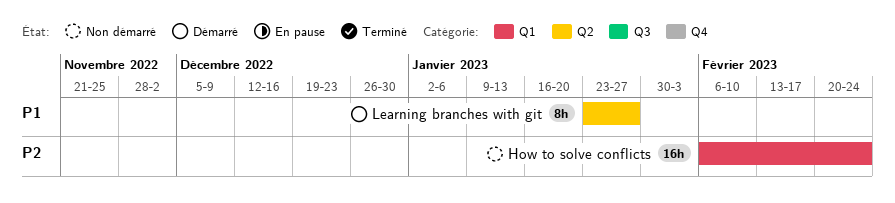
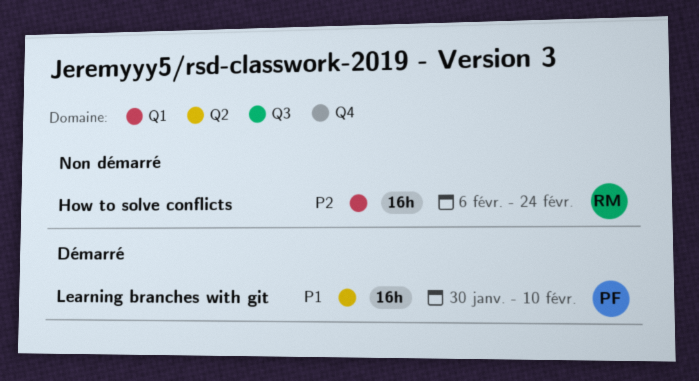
Learning branches with git, estimate: 8h -> 16h
Learning branches with git, start: Jan 23 -> Jan 30
Learning branches with git, due: Jan 27 -> Feb 10

